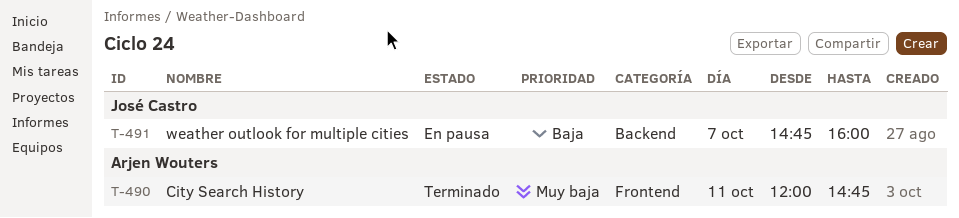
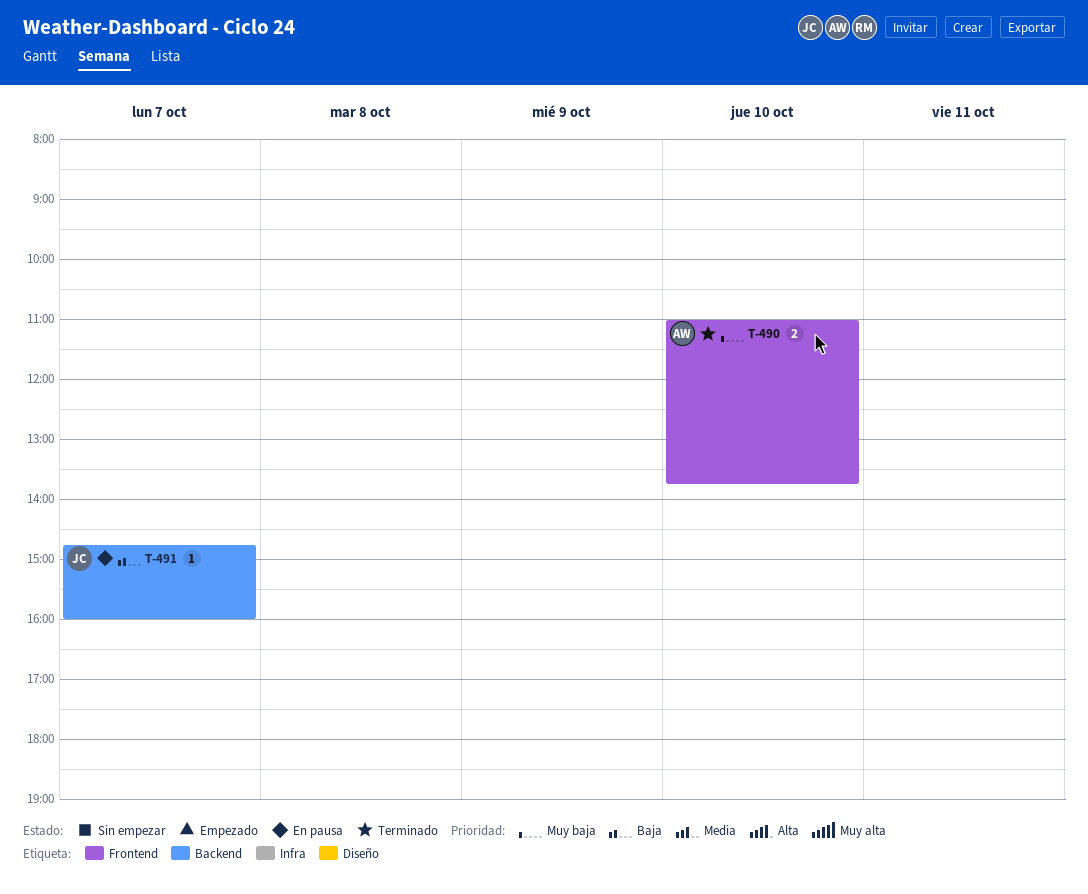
T-490, day: Oct 11 -> Oct 10
T-490, begins: 12:00 -> 11:00
T-490, ends: 14:45 -> 13:45

